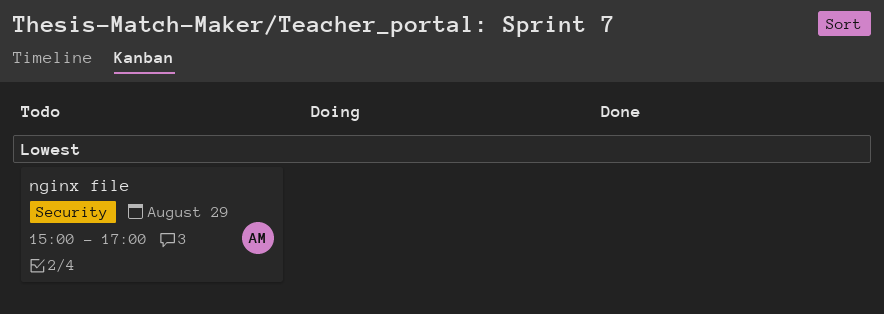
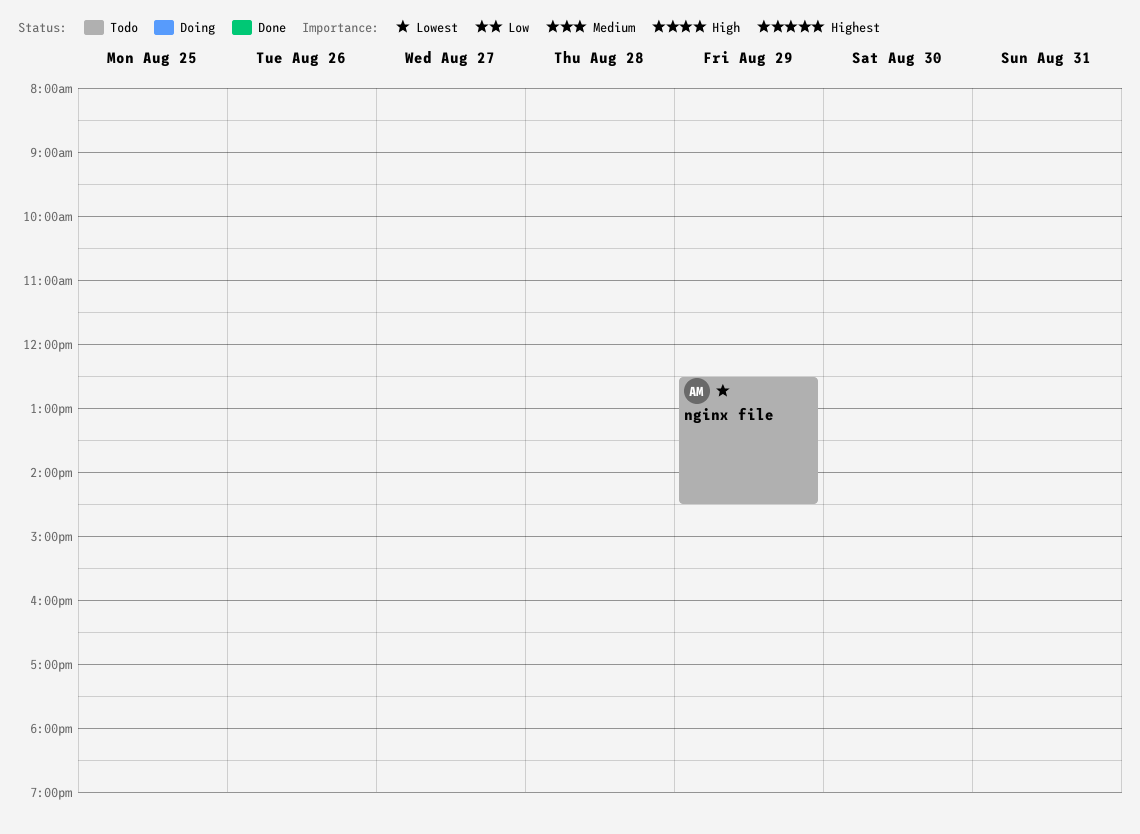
nginx file, begins: 15:00 -> 12:30
nginx file, ends: 17:00 -> 14:30

